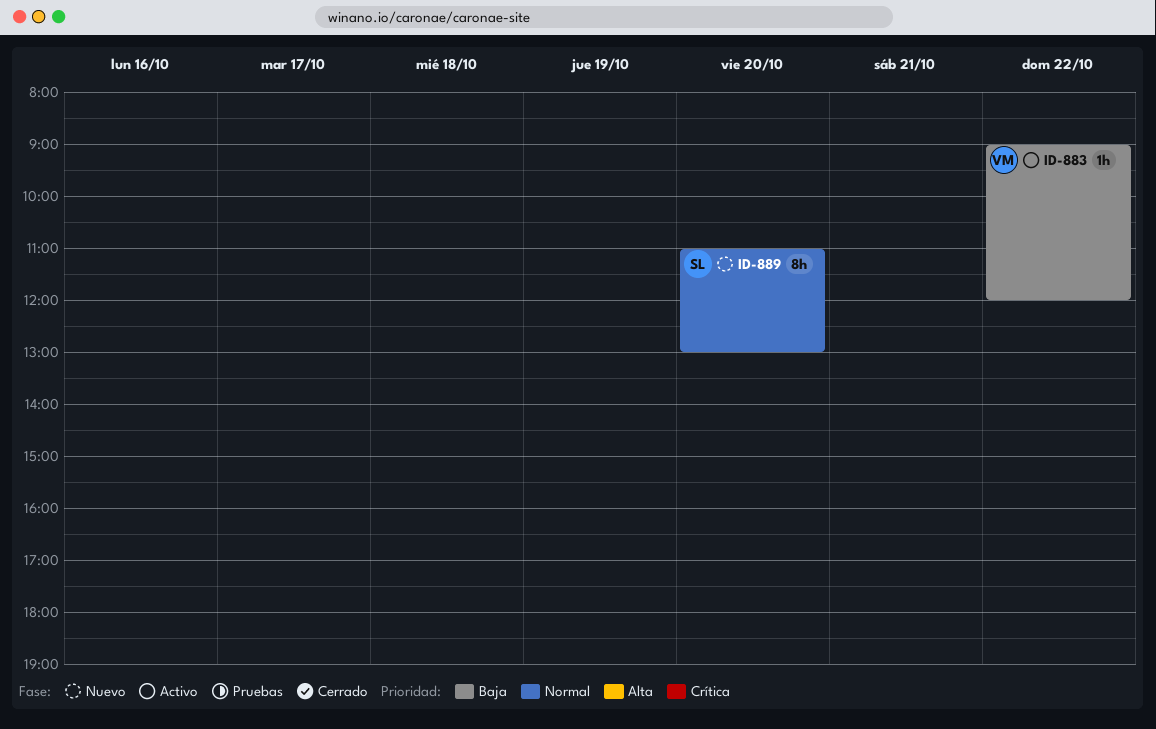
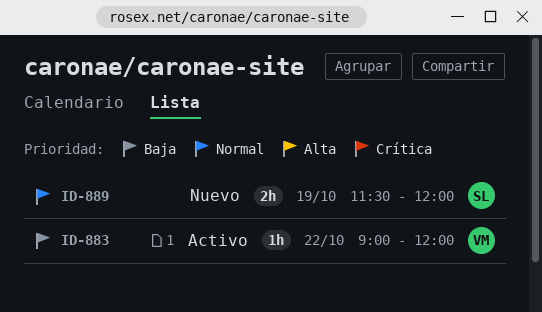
ID-889, estimate: 8h -> 2h
ID-889, day: Oct 20 -> Oct 19
ID-889, begins: 11:00 -> 11:30
ID-889, ends: 13:00 -> 12:00

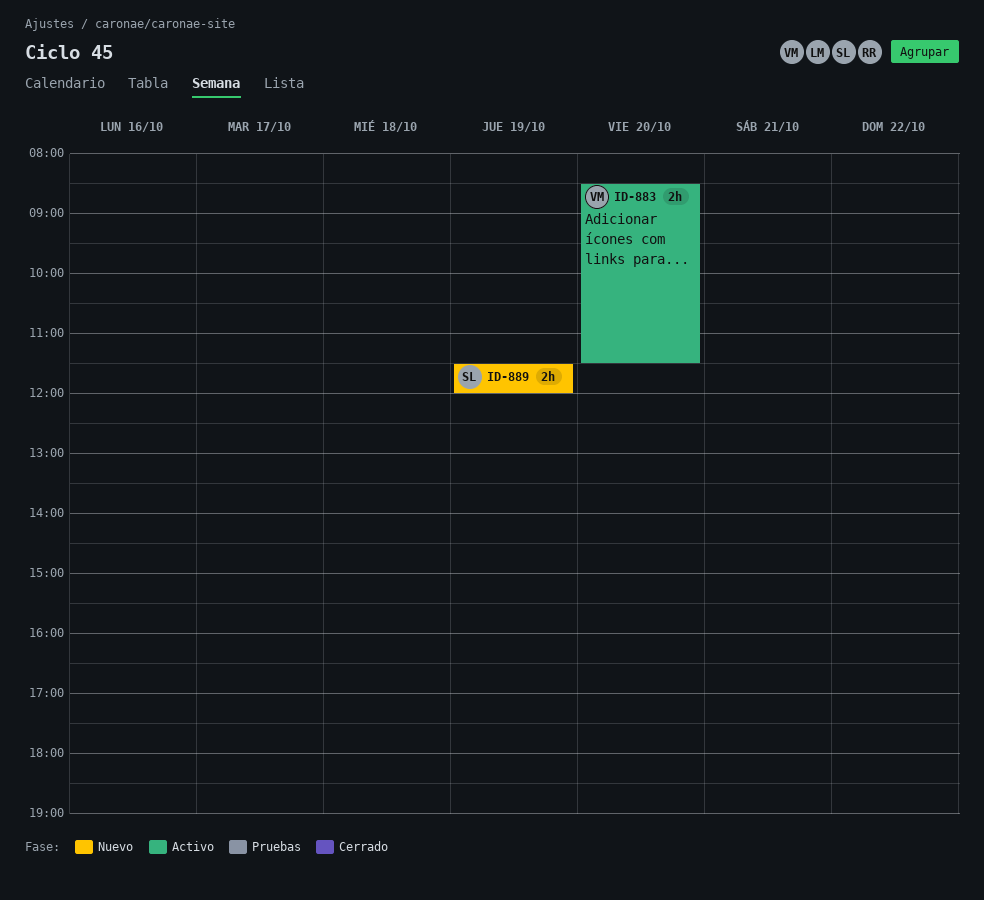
ID-883, estimate: 1h -> 2h
ID-883, day: Oct 22 -> Oct 20
ID-883, begins: 09:00 -> 08:30
ID-883, ends: 12:00 -> 11:30

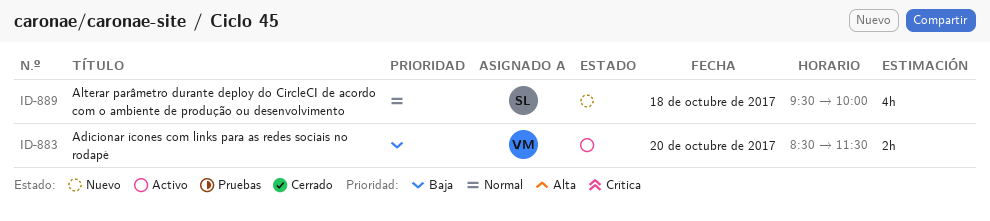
ID-889, estimate: 2h -> 4h
ID-889, day: Oct 19 -> Oct 18
ID-889, begins: 11:30 -> 09:30
ID-889, ends: 12:00 -> 10:00

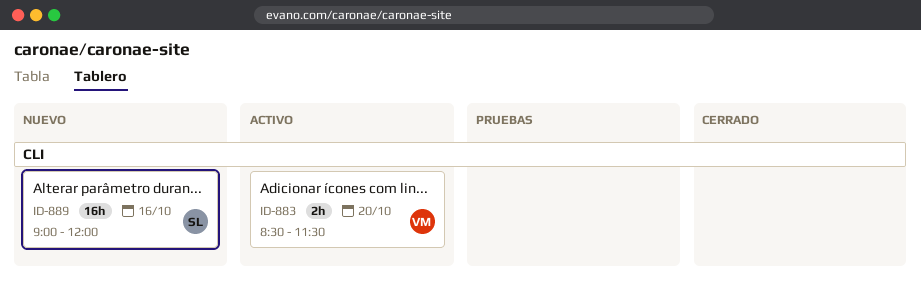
ID-889, estimate: 4h -> 16h
ID-889, day: Oct 18 -> Oct 16
ID-889, begins: 09:30 -> 09:00
ID-889, ends: 10:00 -> 12:00

